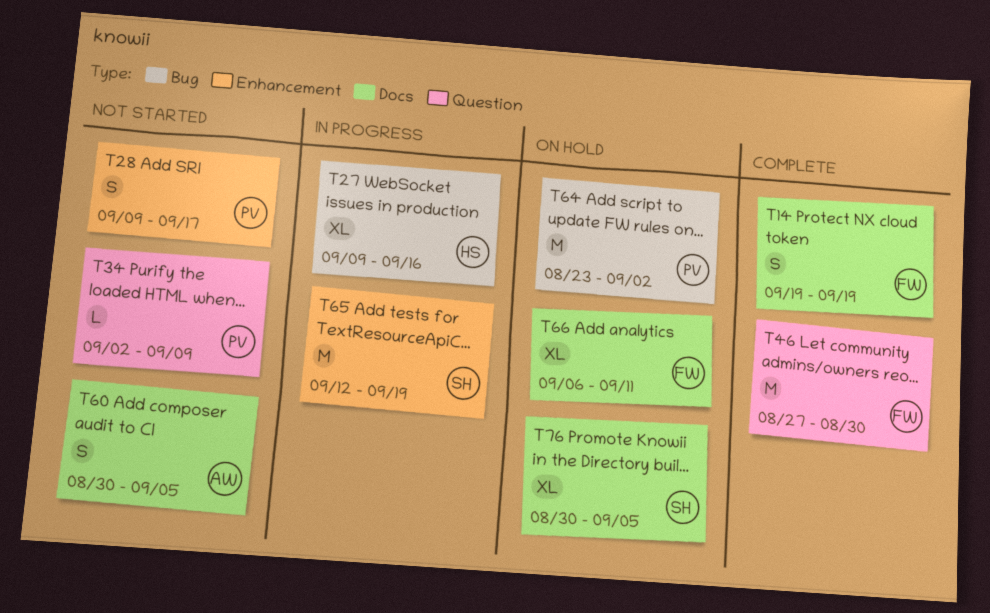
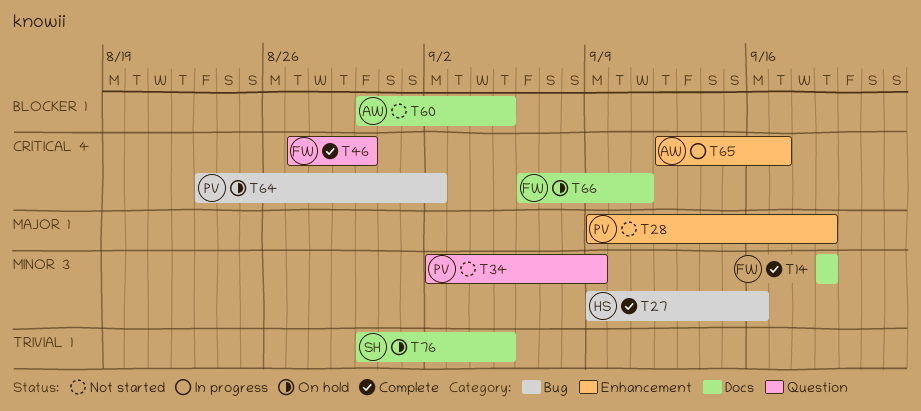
T27, status: In progress -> Complete
T28, due: Sep 17 -> Sep 19
T65, owner: SH -> AW
T65, due: Sep 19 -> Sep 17

